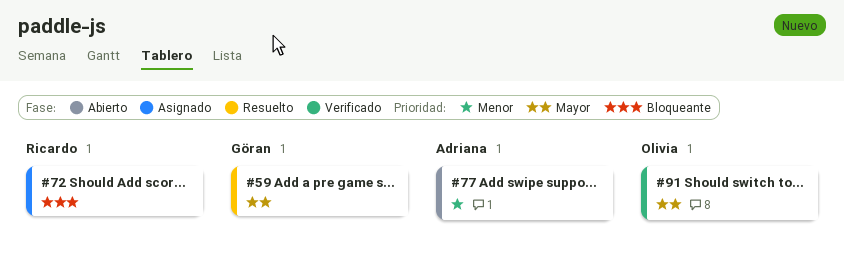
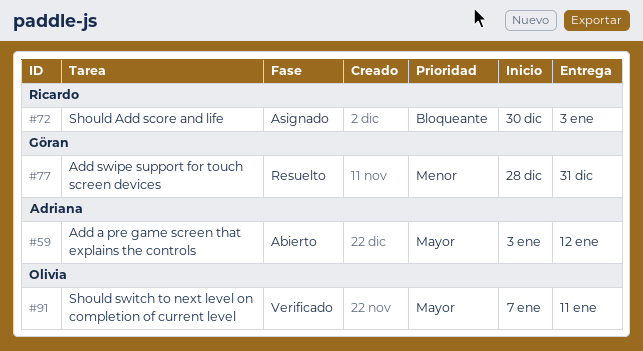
#59, status: Resuelto -> Abierto
#59, owner: Göran -> Adriana
#77, status: Abierto -> Resuelto
#77, owner: Adriana -> Göran

